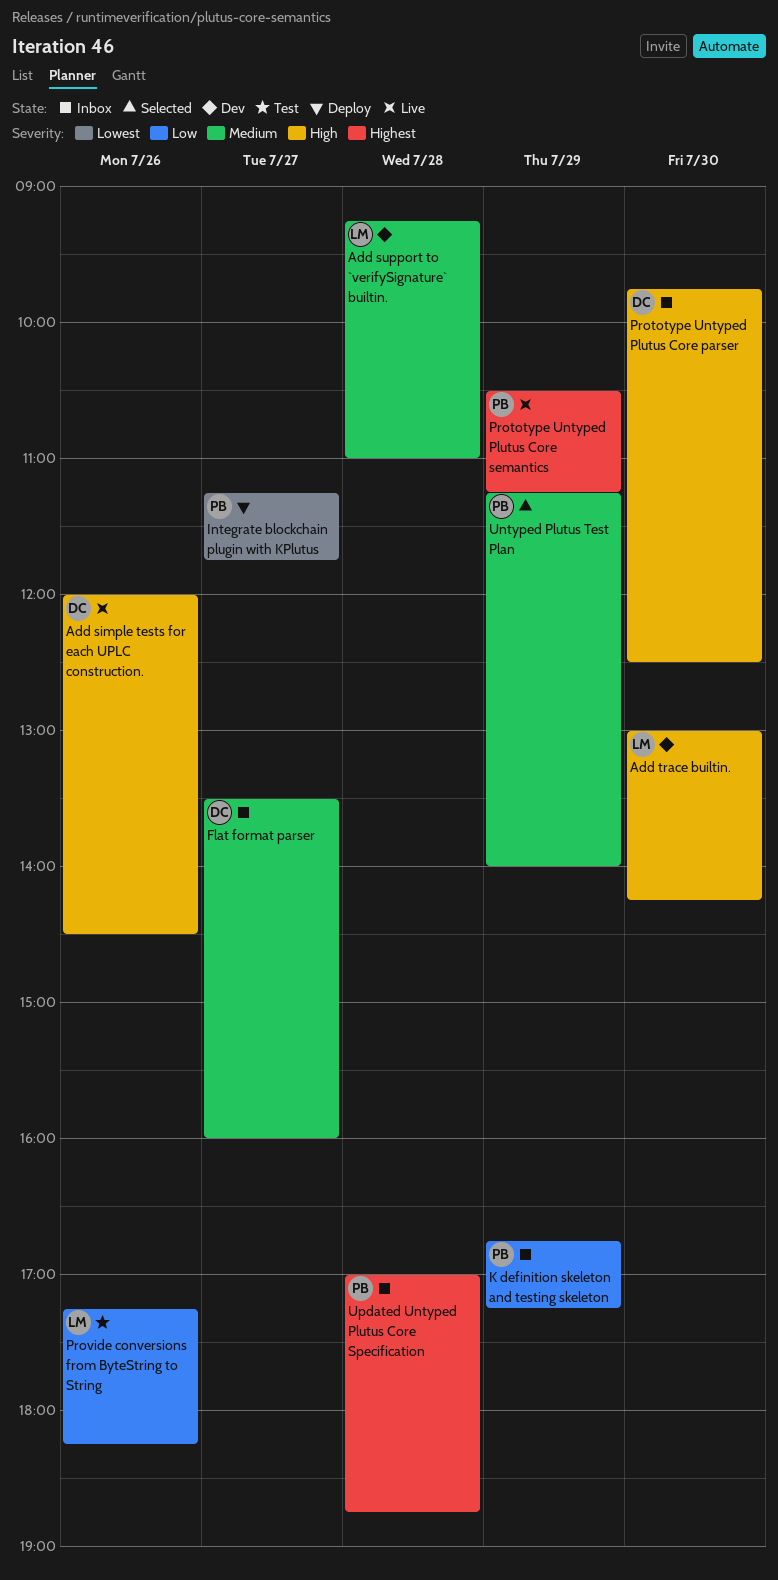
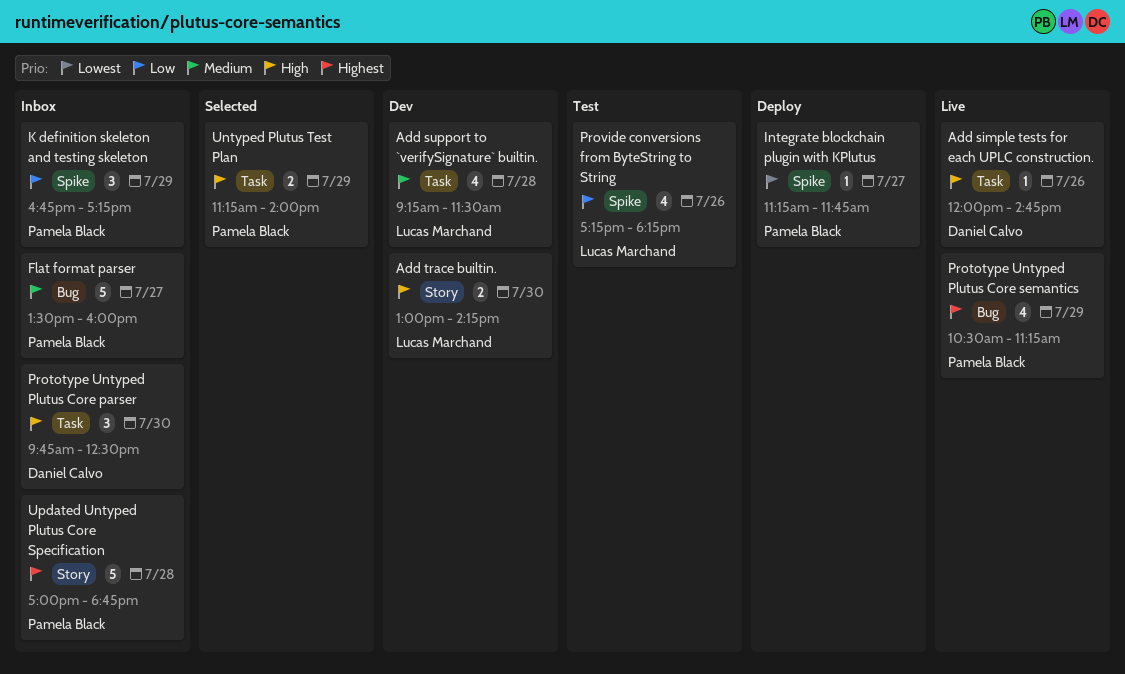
Add simple tests for each UPLC construction., ends: 14:30 -> 14:45
Add support to `verifySignature` builtin., ends: 11:00 -> 11:30
Flat format parser, owner: Daniel Calvo -> Pamela Black
Untyped Plutus Test Plan, priority: Medium -> High

